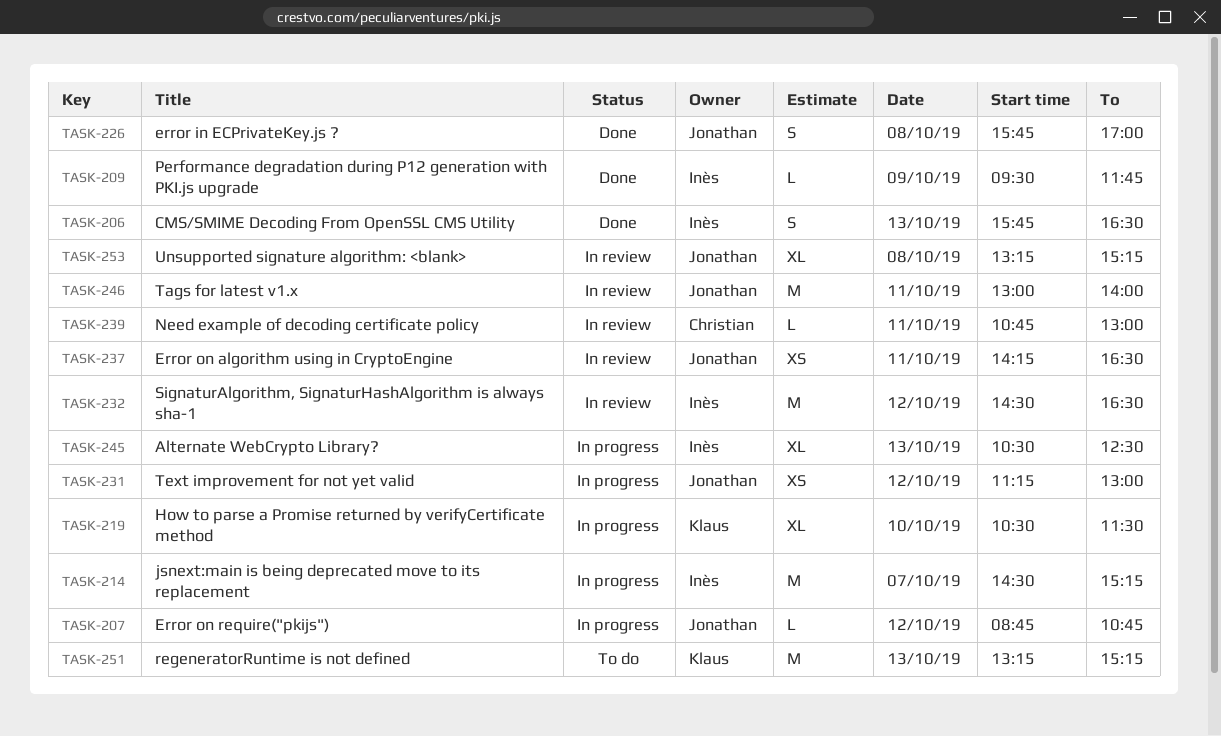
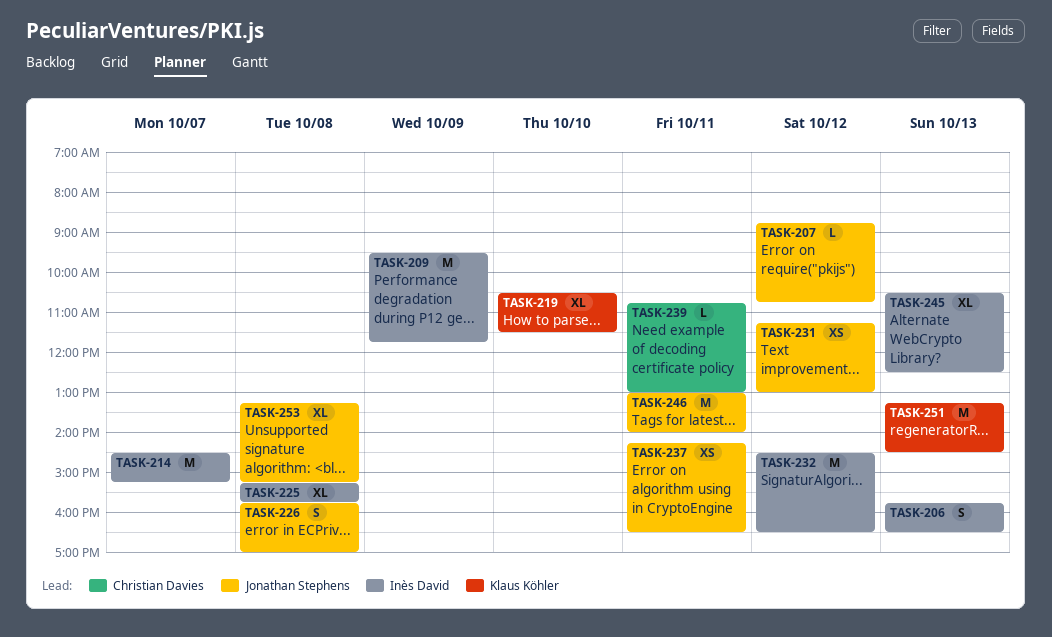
TASK-209, estimate: L -> M
TASK-225: none -> present
TASK-251, ends: 15:15 -> 14:30

